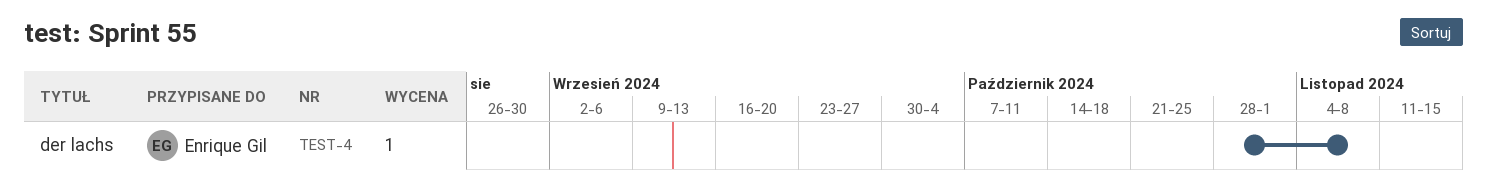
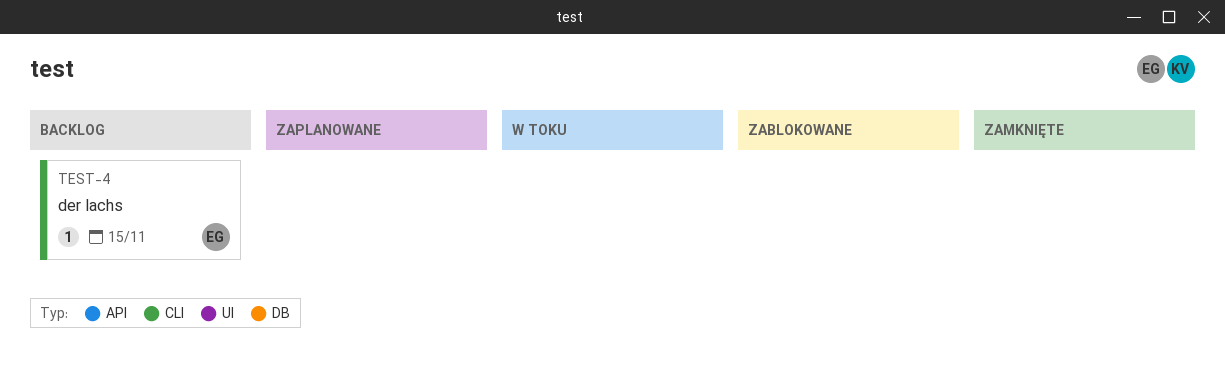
TEST-4, due: Nov 8 -> Nov 15

